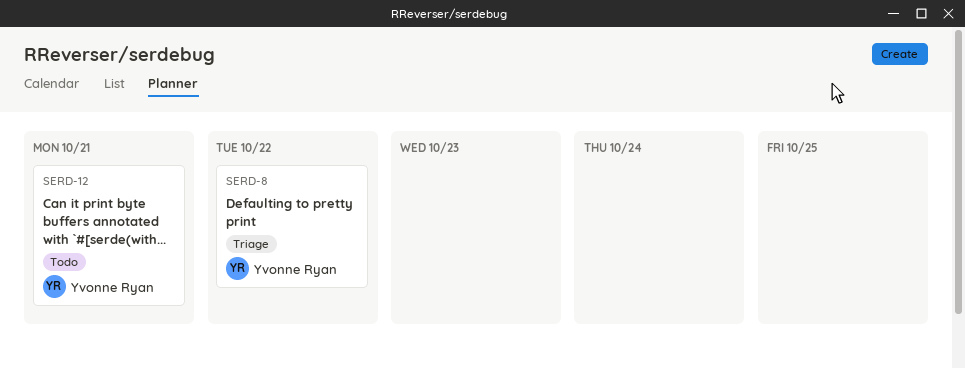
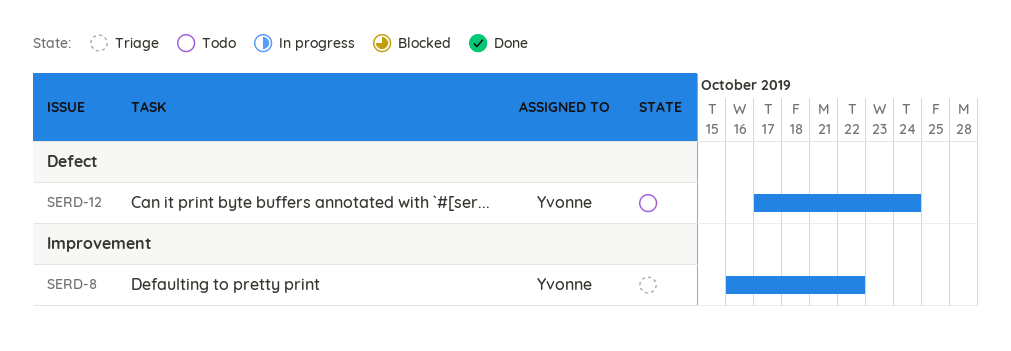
SERD-12, due: Oct 21 -> Oct 24

